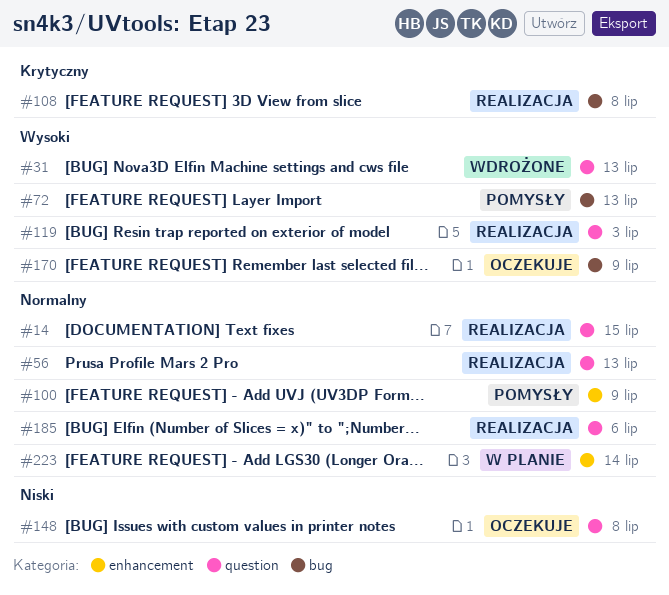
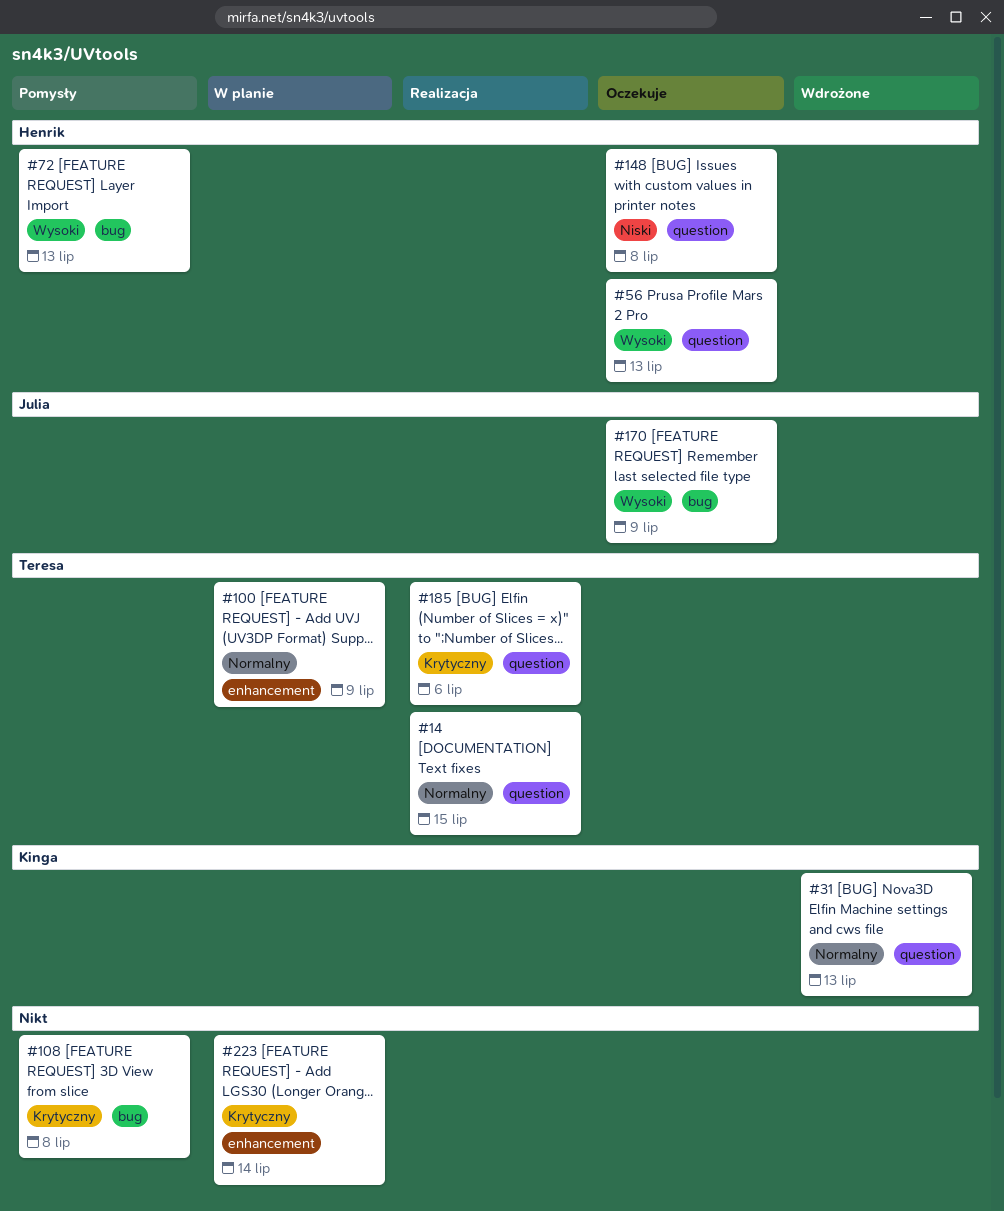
#31, priority: Wysoki -> Normalny
#56, status: Realizacja -> Oczekuje
#56, priority: Normalny -> Wysoki
#100, status: Pomysły -> W planie
#108, status: Realizacja -> Pomysły
#119: present -> none
#185, priority: Normalny -> Krytyczny
#223, priority: Normalny -> Krytyczny

